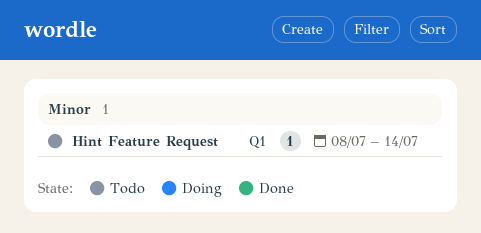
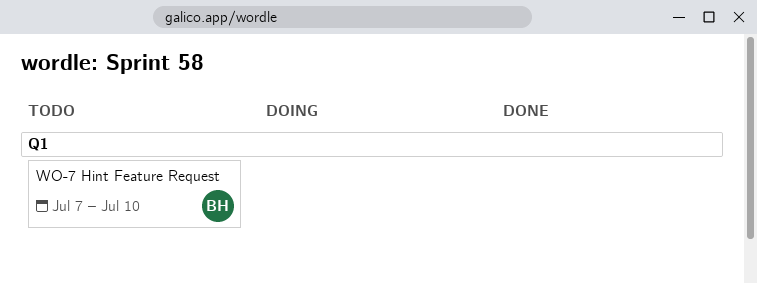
Hint Feature Request, start: Jul 8 -> Jul 7
Hint Feature Request, due: Jul 14 -> Jul 10

